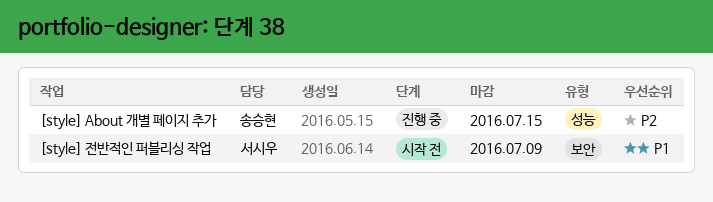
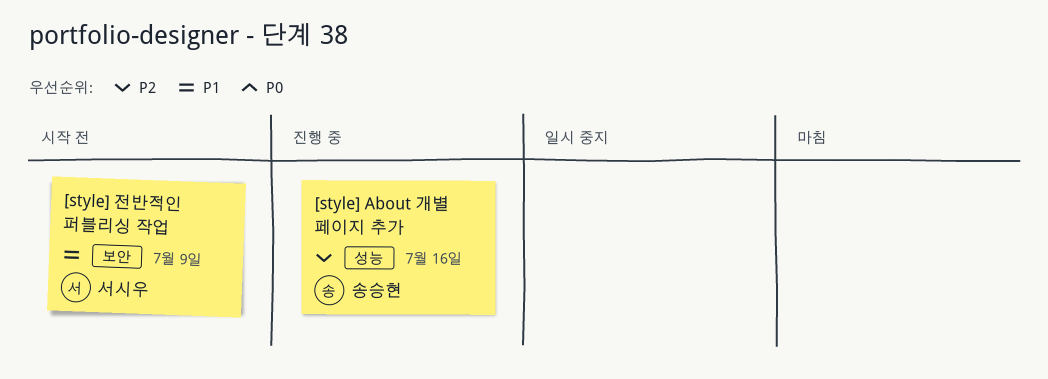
[style] About 개별 페이지 추가, due: Jul 15 -> Jul 16

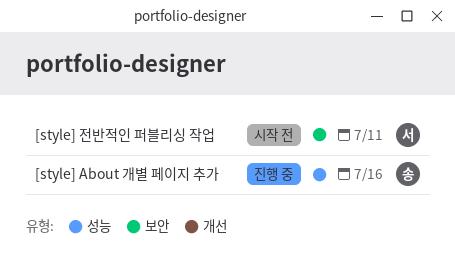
[style] 전반적인 퍼블리싱 작업, due: Jul 9 -> Jul 11

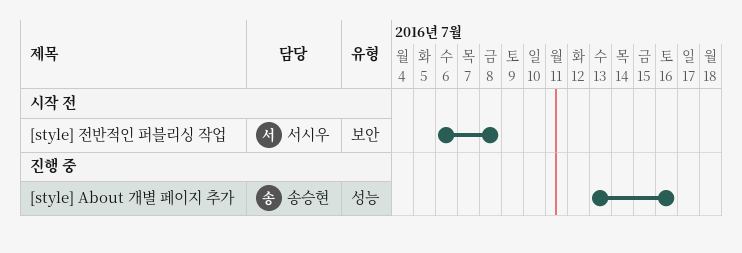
[style] 전반적인 퍼블리싱 작업, due: Jul 11 -> Jul 8

